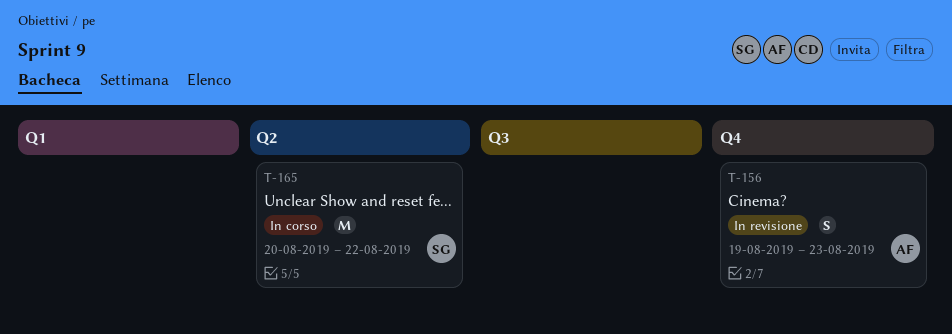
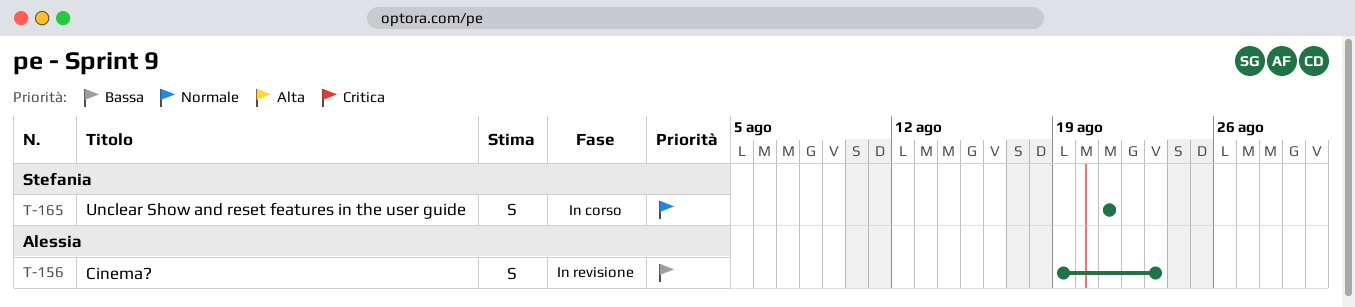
T-165, estimate: M -> S
T-165, start: Aug 20 -> Aug 21
T-165, due: Aug 22 -> Aug 21

